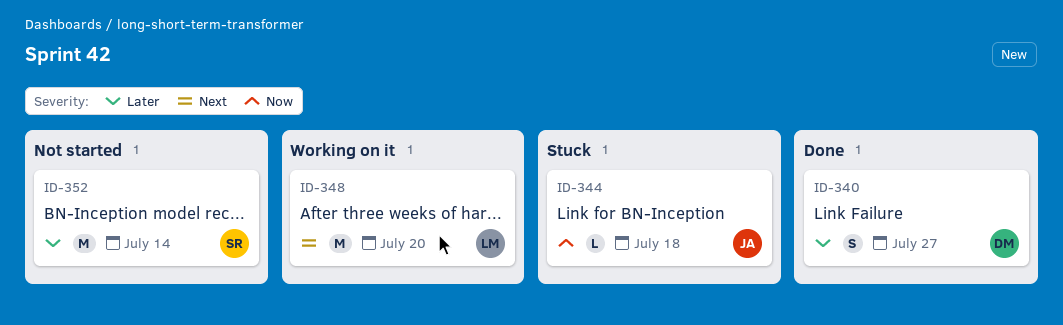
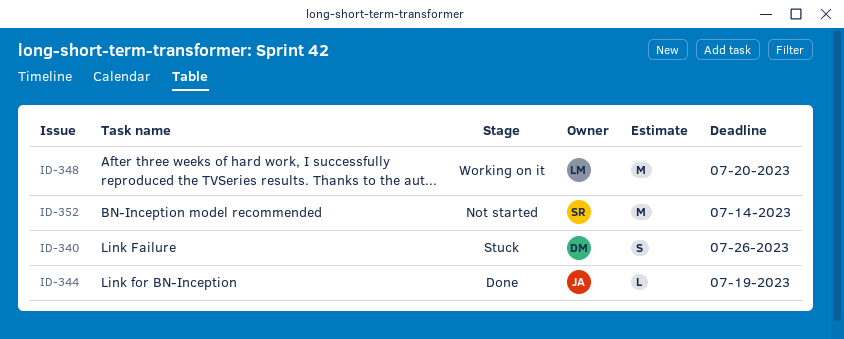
ID-340, status: Done -> Stuck
ID-340, due: Jul 27 -> Jul 26
ID-344, status: Stuck -> Done
ID-344, due: Jul 18 -> Jul 19

